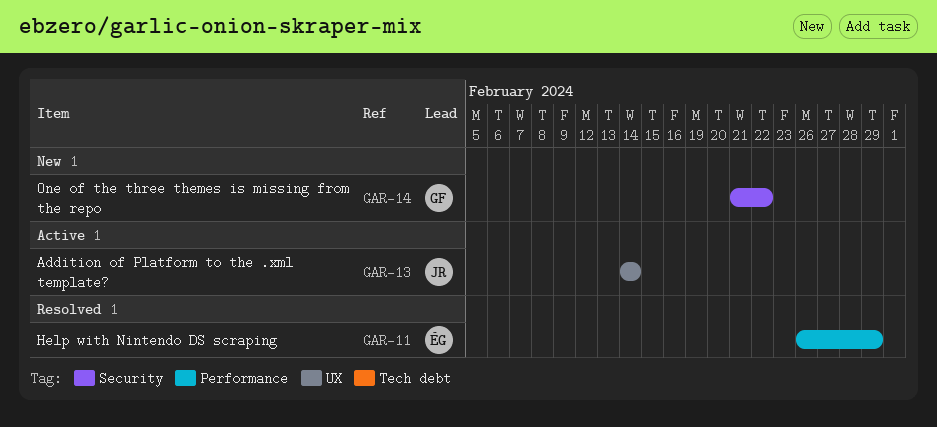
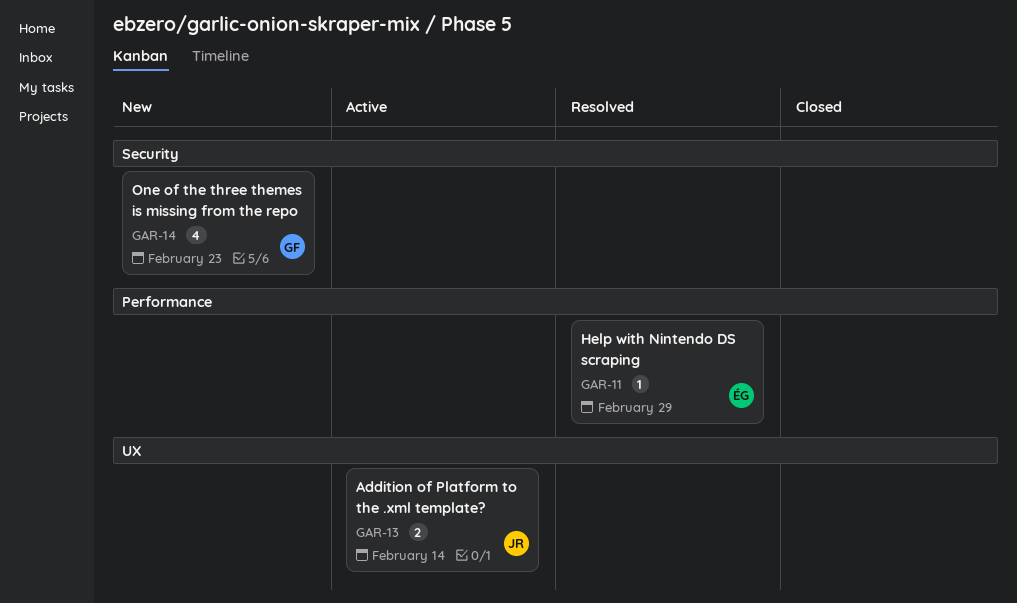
GAR-14, due: Feb 22 -> Feb 23

